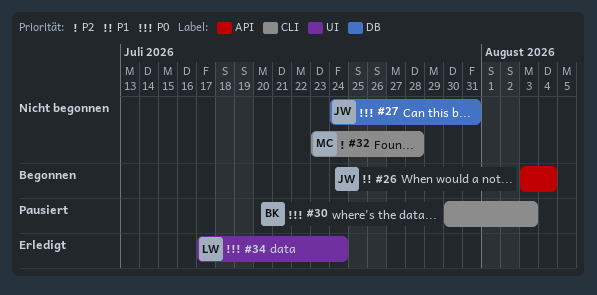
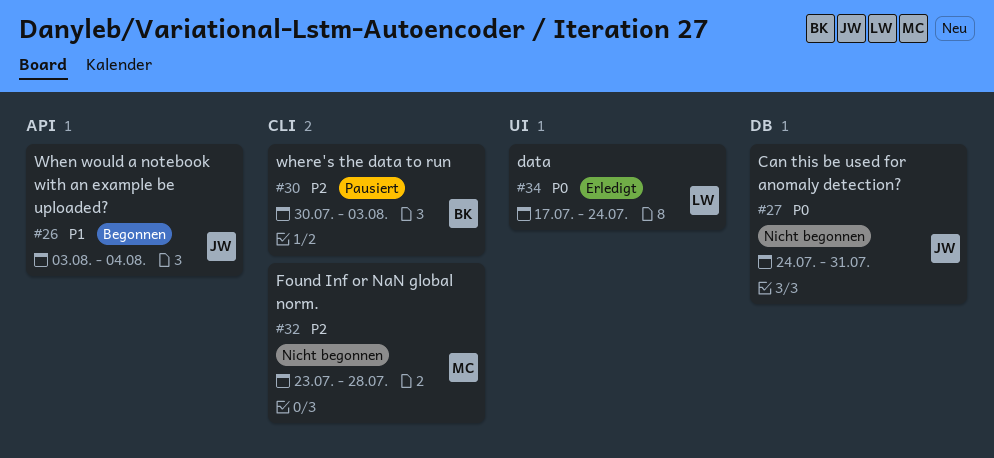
#30, priority: P0 -> P2

